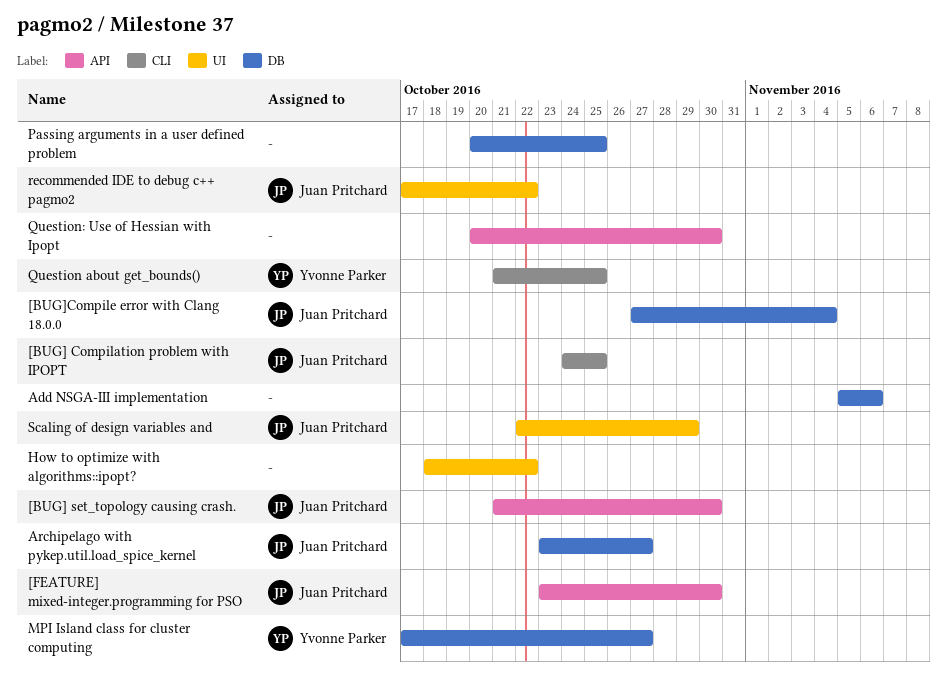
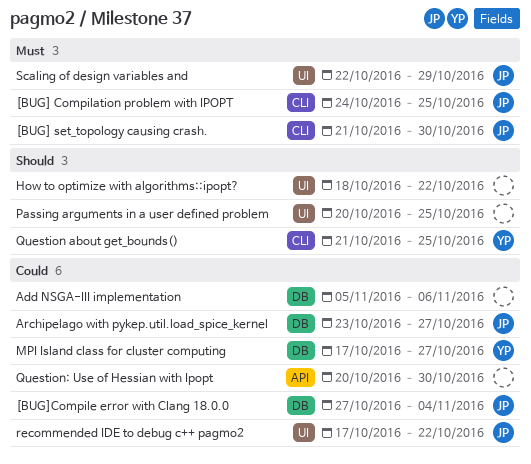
[BUG] set_topology causing crash., label: API -> CLI
[FEATURE] mixed-integer.programming for PSO: present -> none
Passing arguments in a user defined problem, label: DB -> UI

